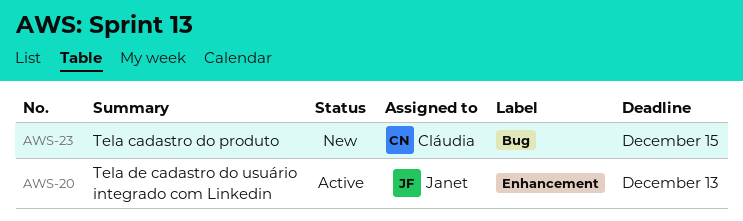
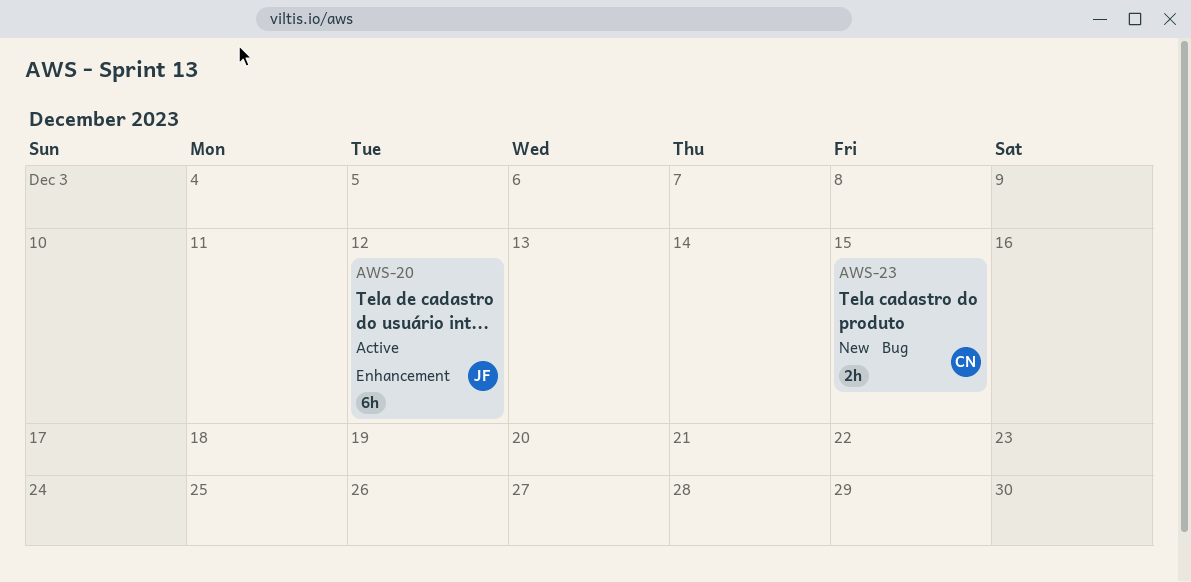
AWS-20, due: Dec 13 -> Dec 12

